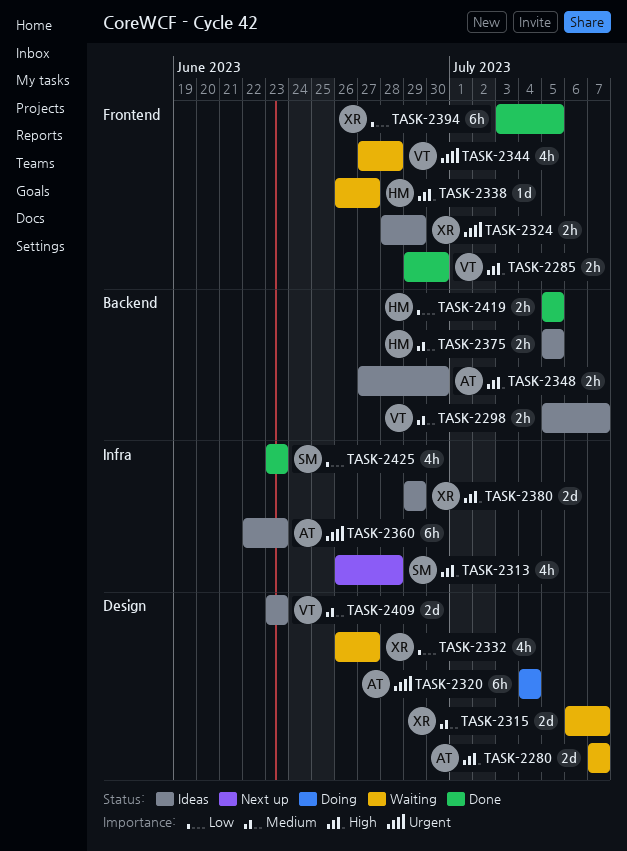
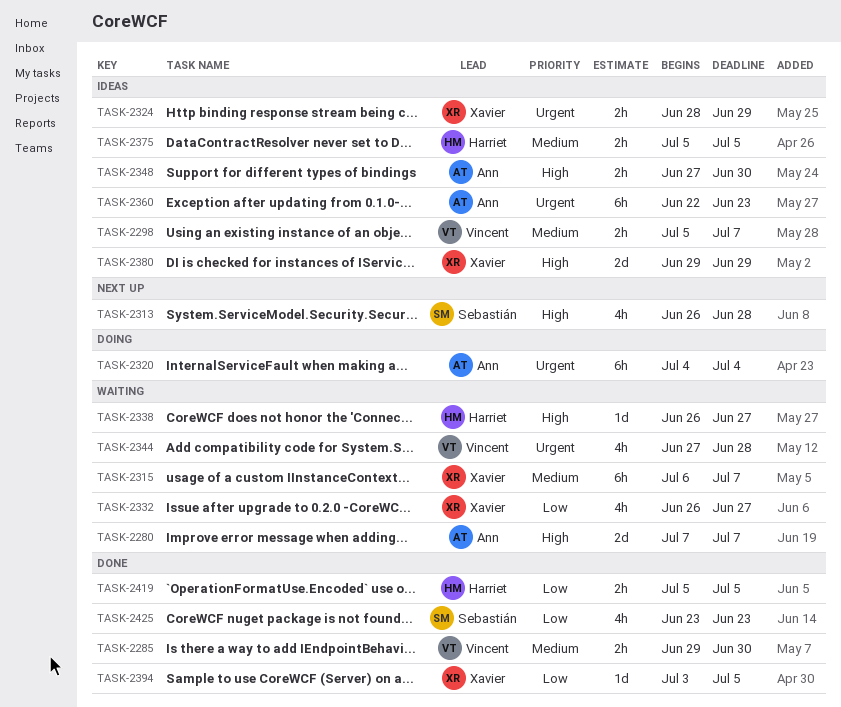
TASK-2285, priority: High -> Medium
TASK-2315, estimate: 2d -> 6h
TASK-2394, estimate: 6h -> 1d
TASK-2409: present -> none

